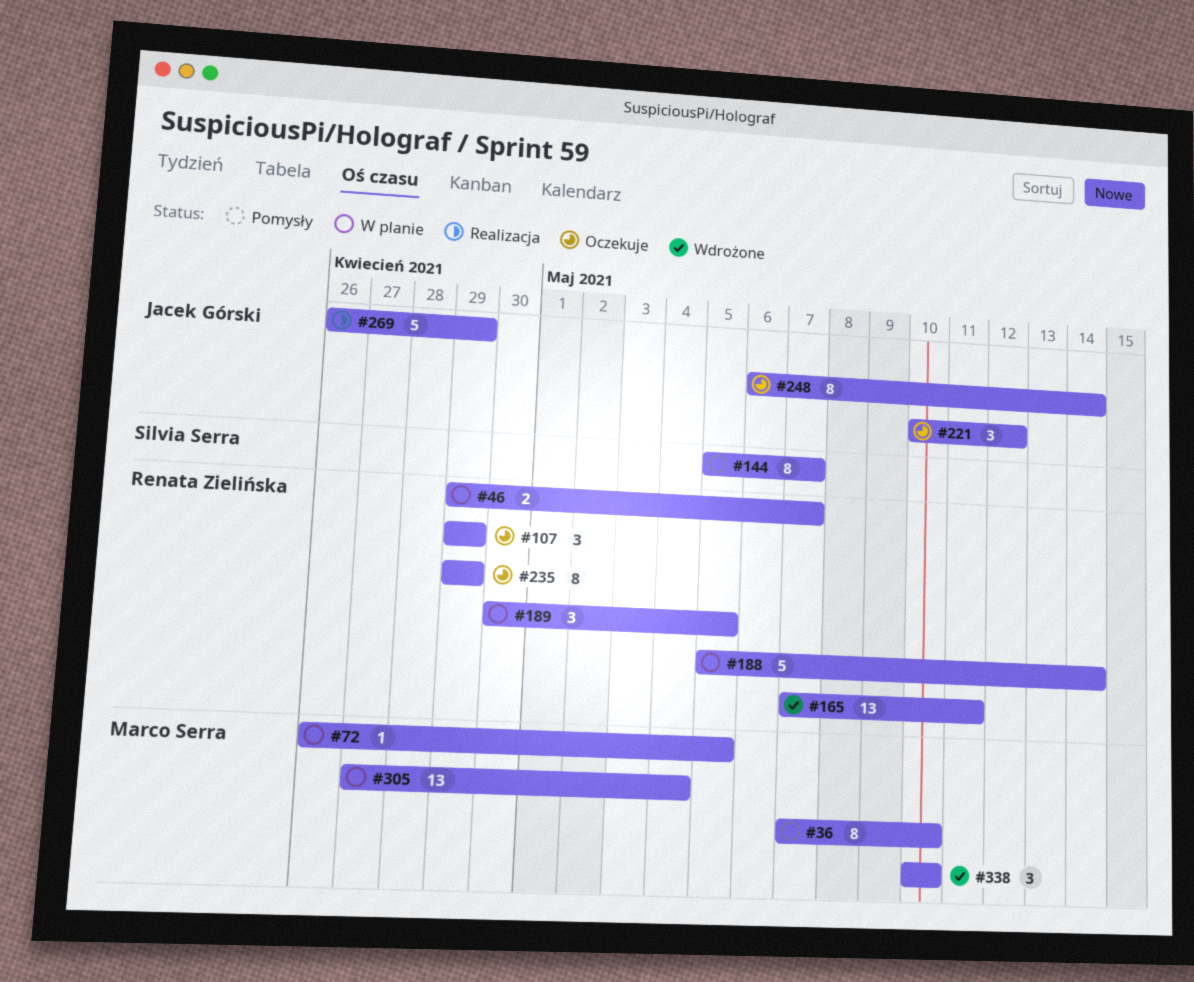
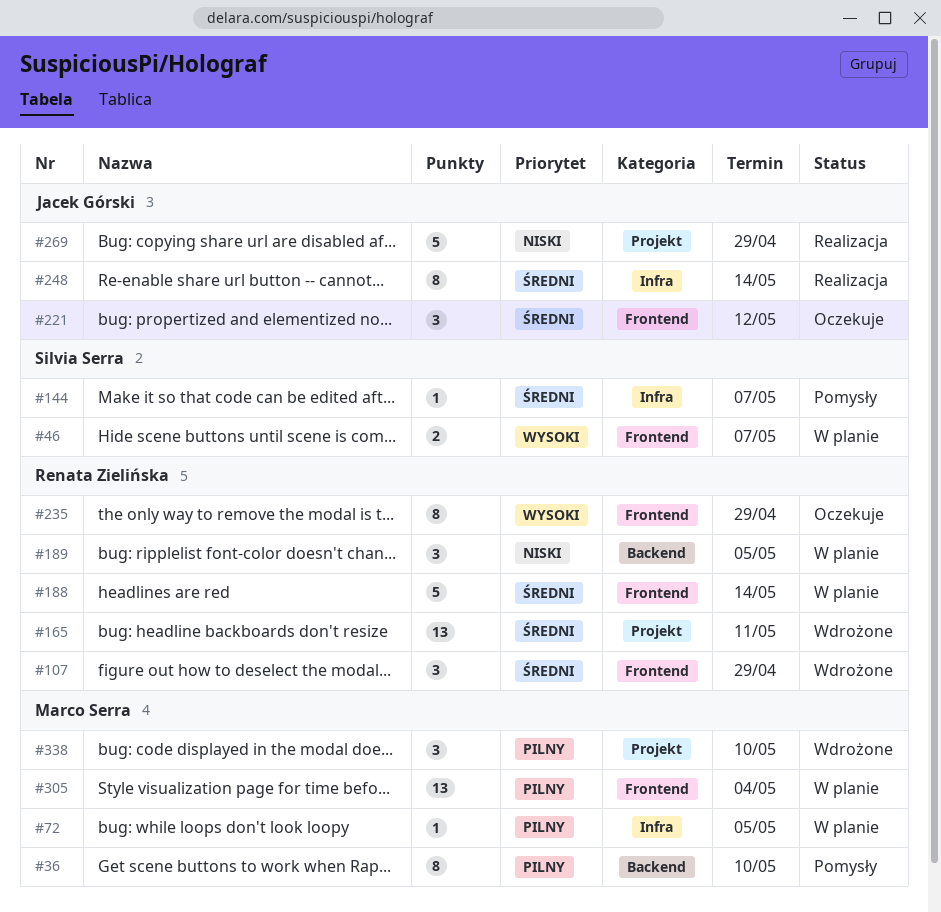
#46, owner: Renata Zielińska -> Silvia Serra
#107, status: Oczekuje -> Wdrożone
#144, estimate: 8 -> 1
#248, status: Oczekuje -> Realizacja

